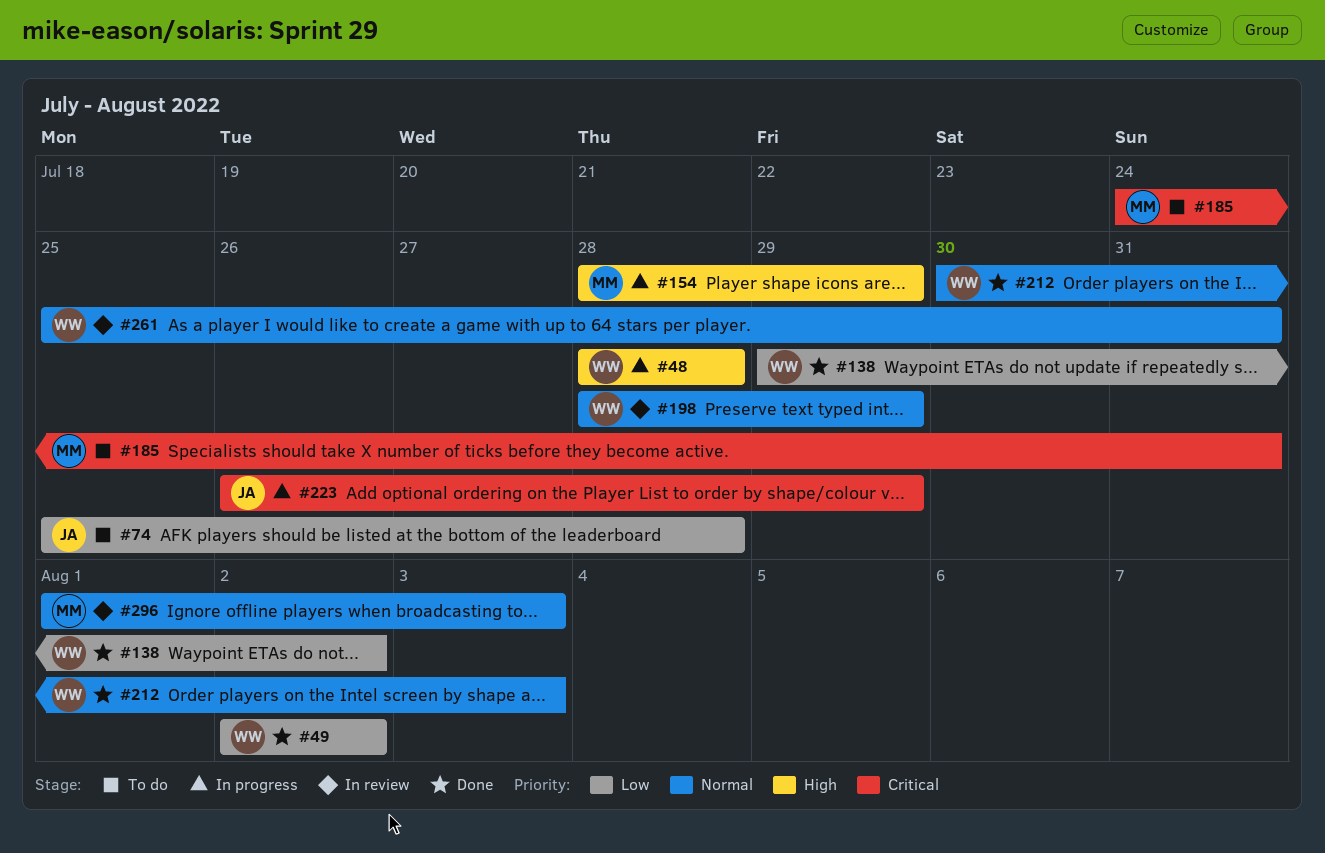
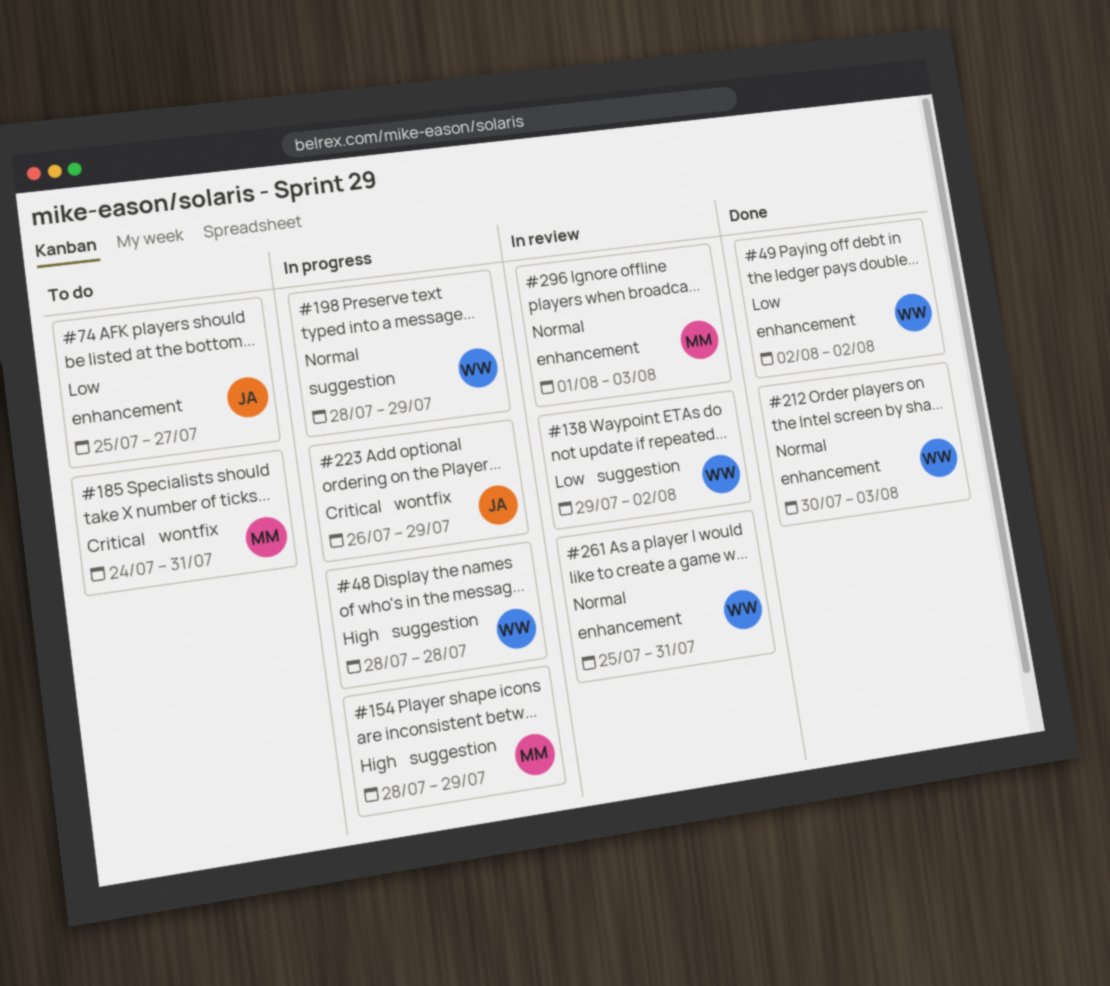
#74, due: Jul 28 -> Jul 27
#138, status: Done -> In review
#198, status: In review -> In progress

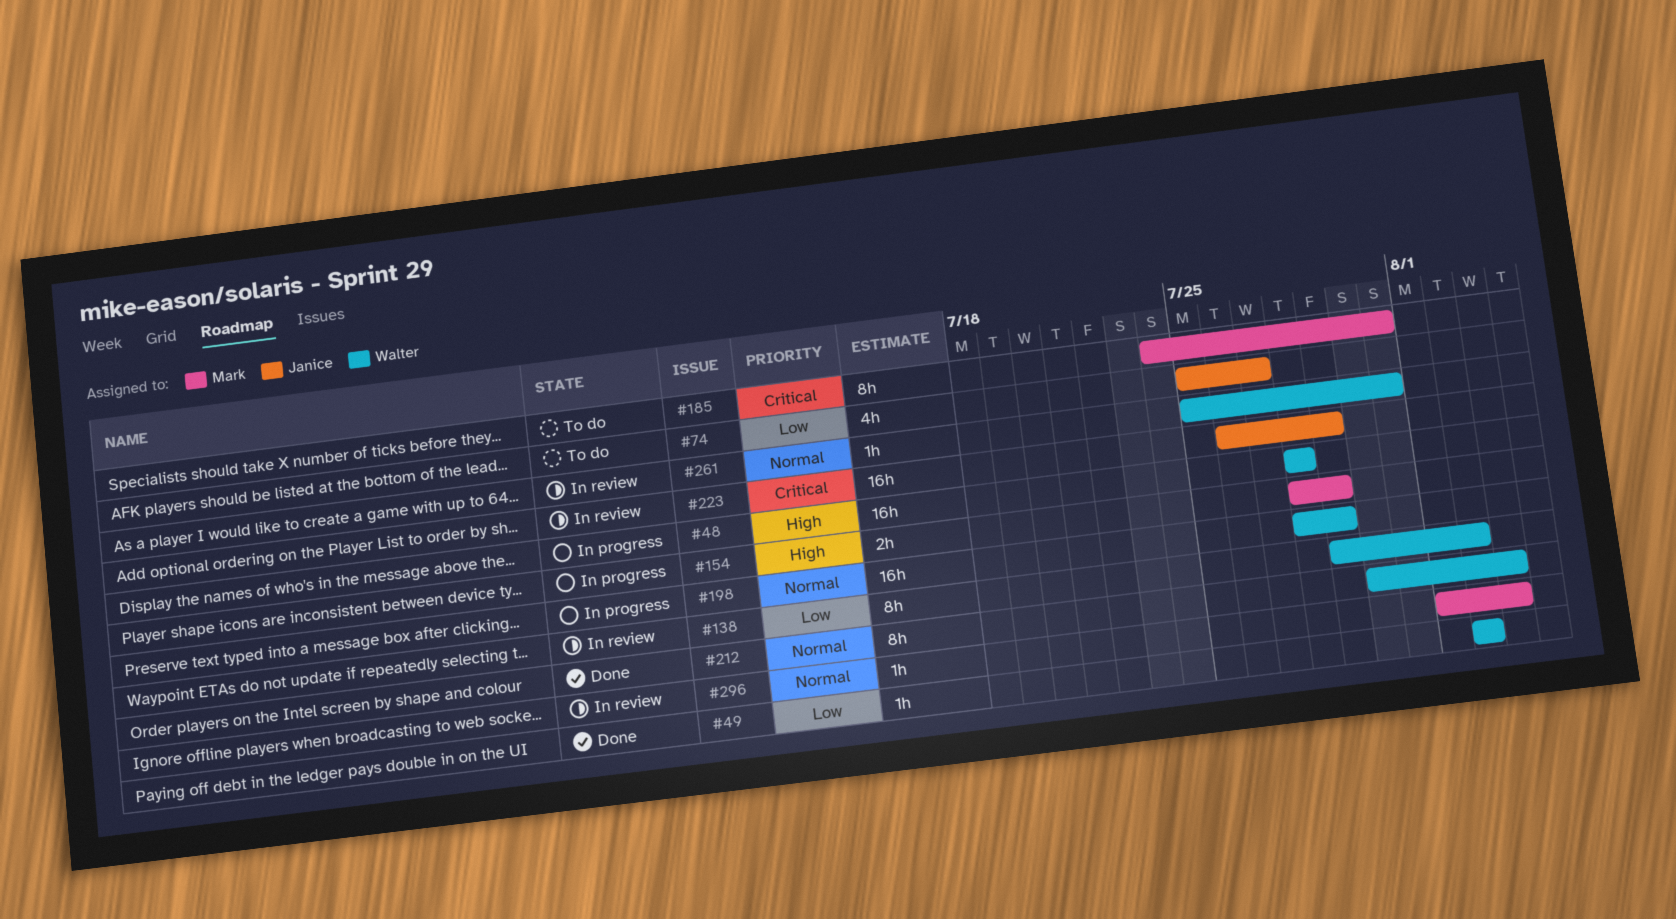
#223, status: In progress -> In review

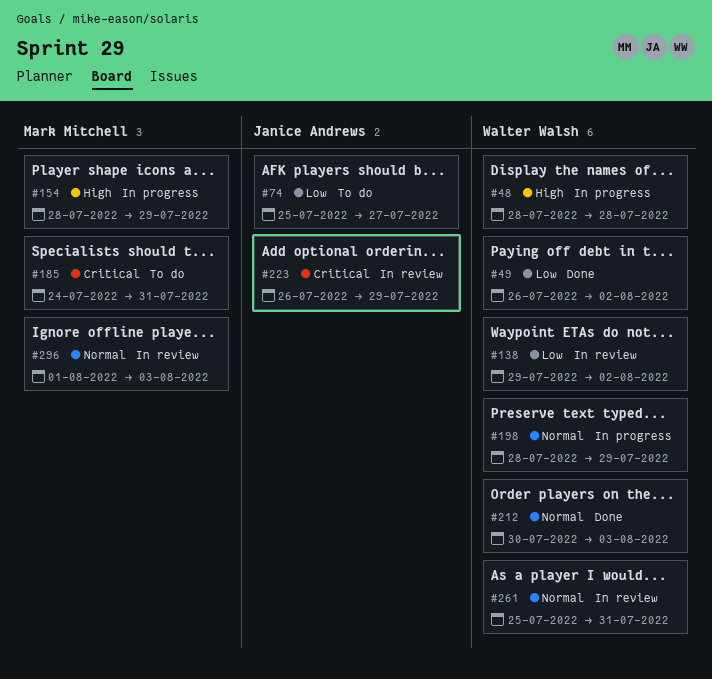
#49, start: Aug 2 -> Jul 26

